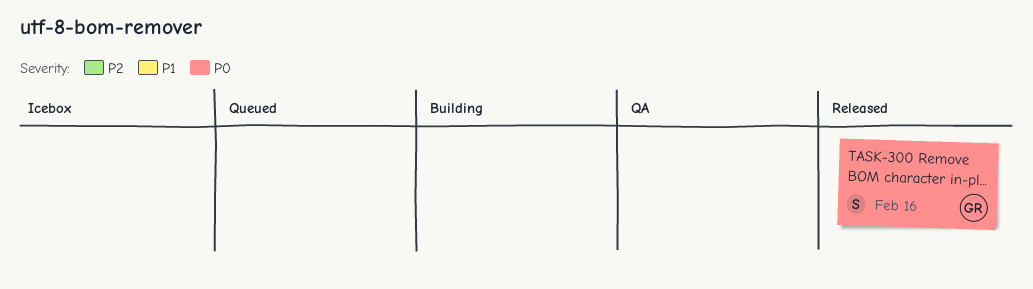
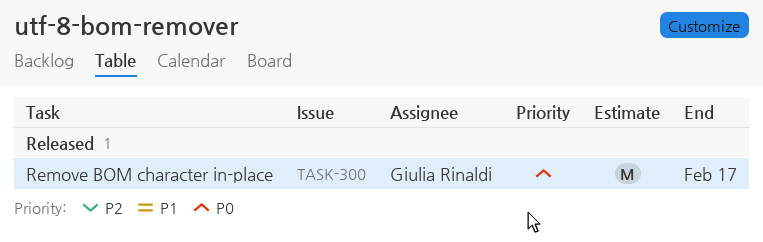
TASK-300, estimate: S -> M
TASK-300, due: Feb 16 -> Feb 17

